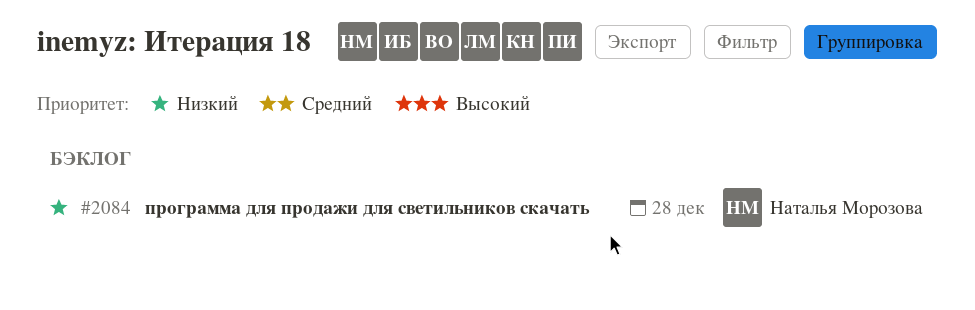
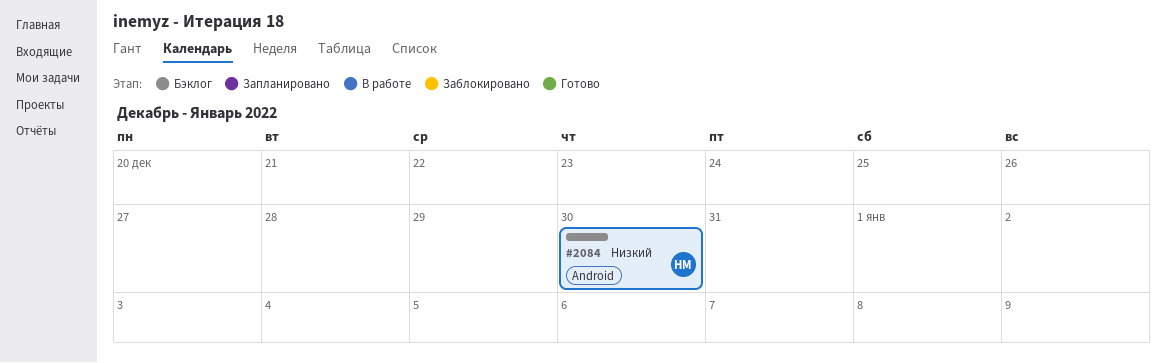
#2084, due: Dec 28 -> Dec 30

